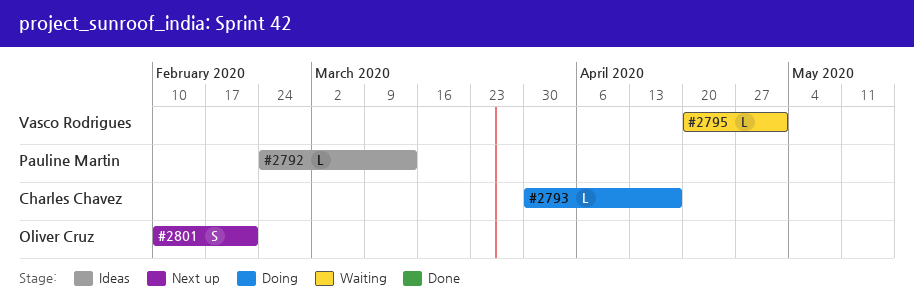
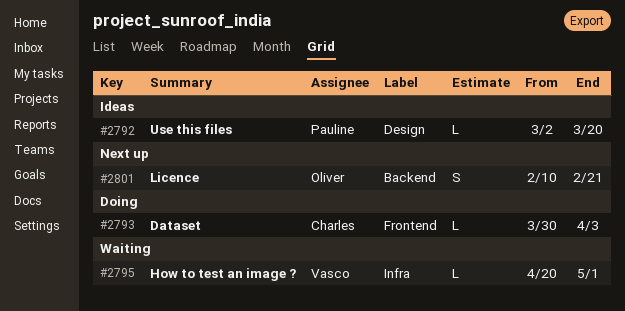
#2792, start: Feb 24 -> Mar 2
#2792, due: Mar 13 -> Mar 20
#2793, due: Apr 17 -> Apr 3

